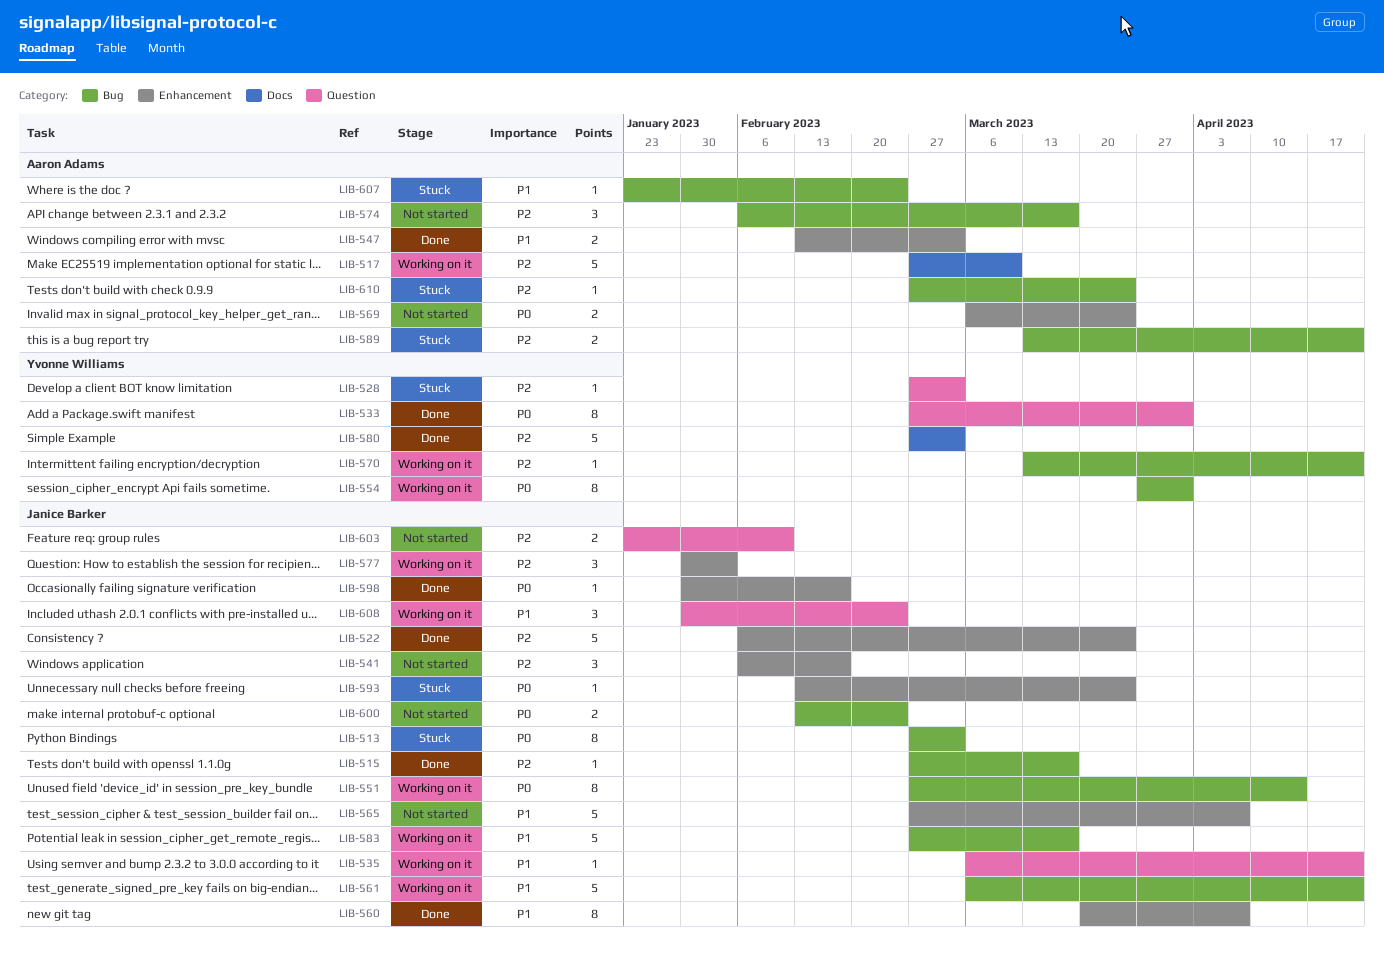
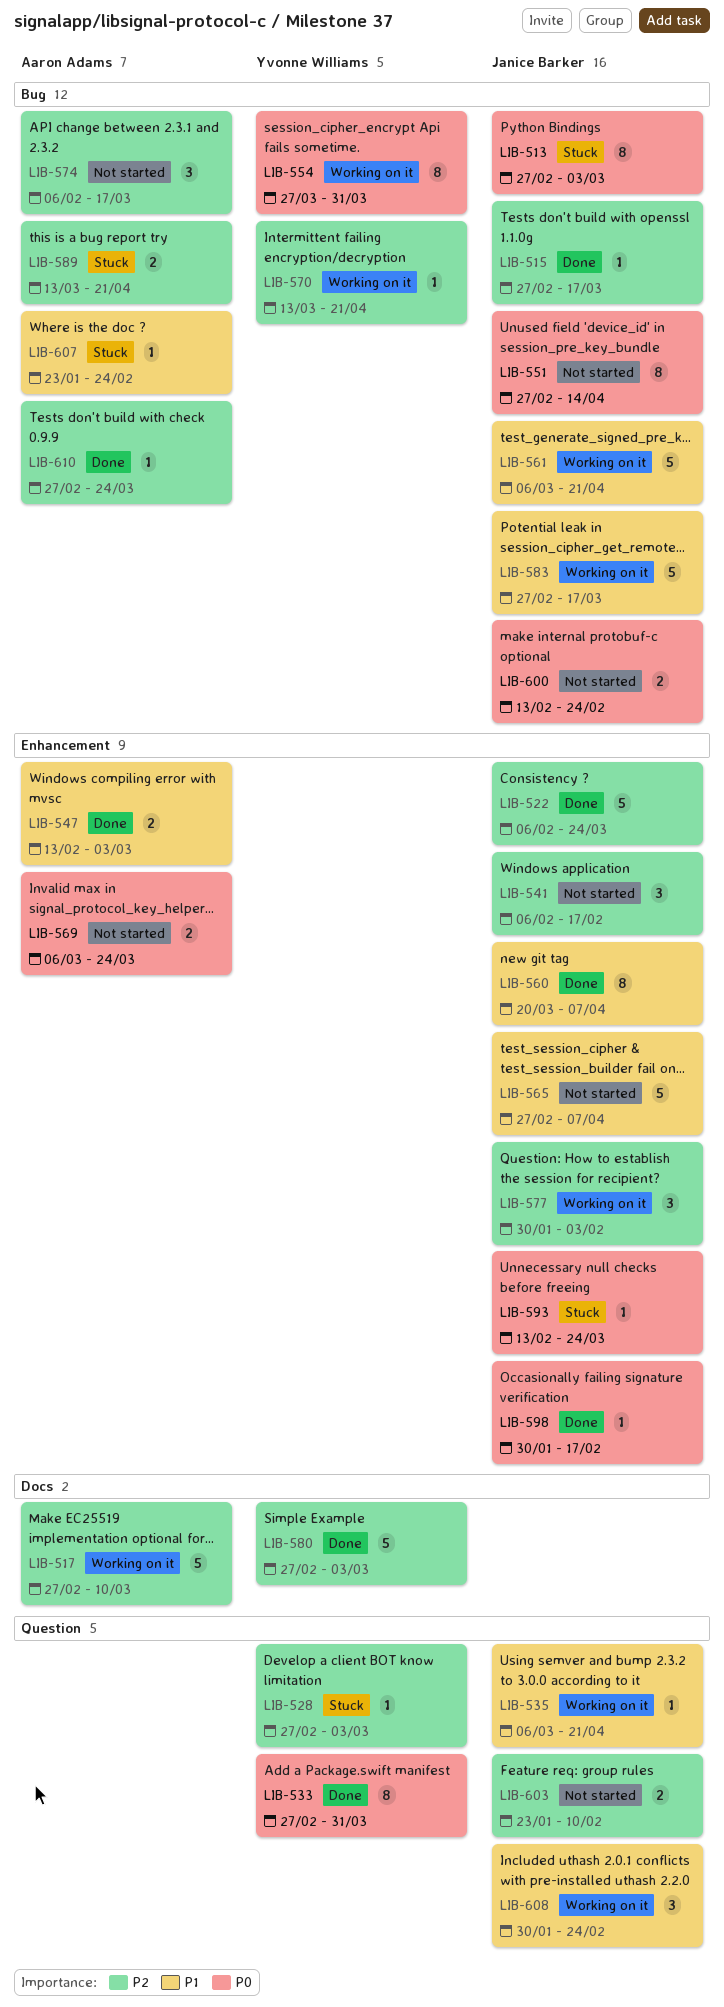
LIB-551, status: Working on it -> Not started
LIB-610, status: Stuck -> Done

